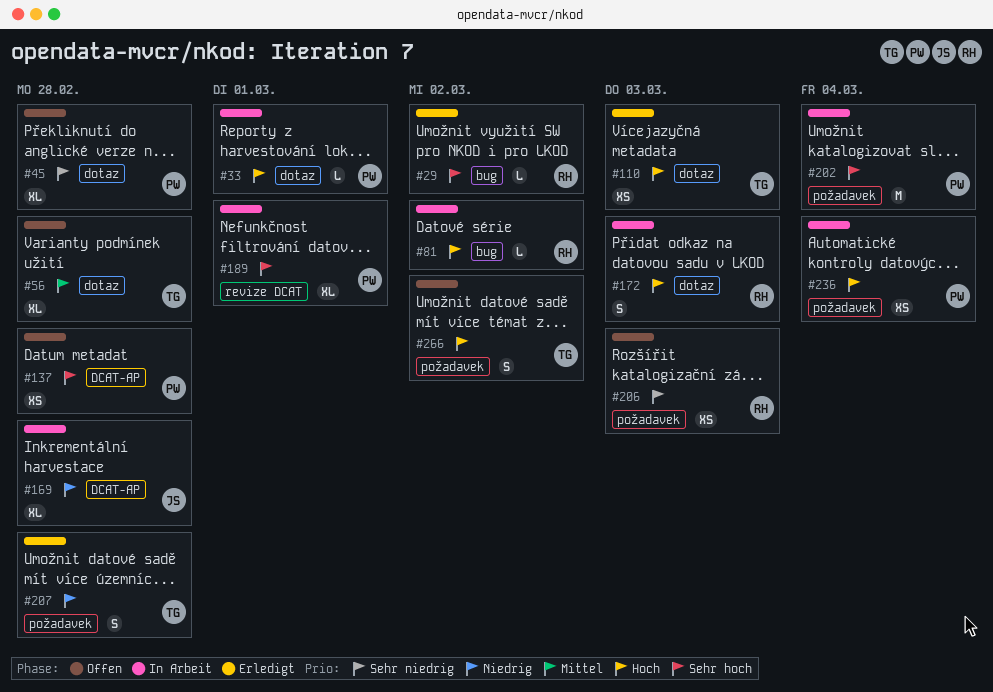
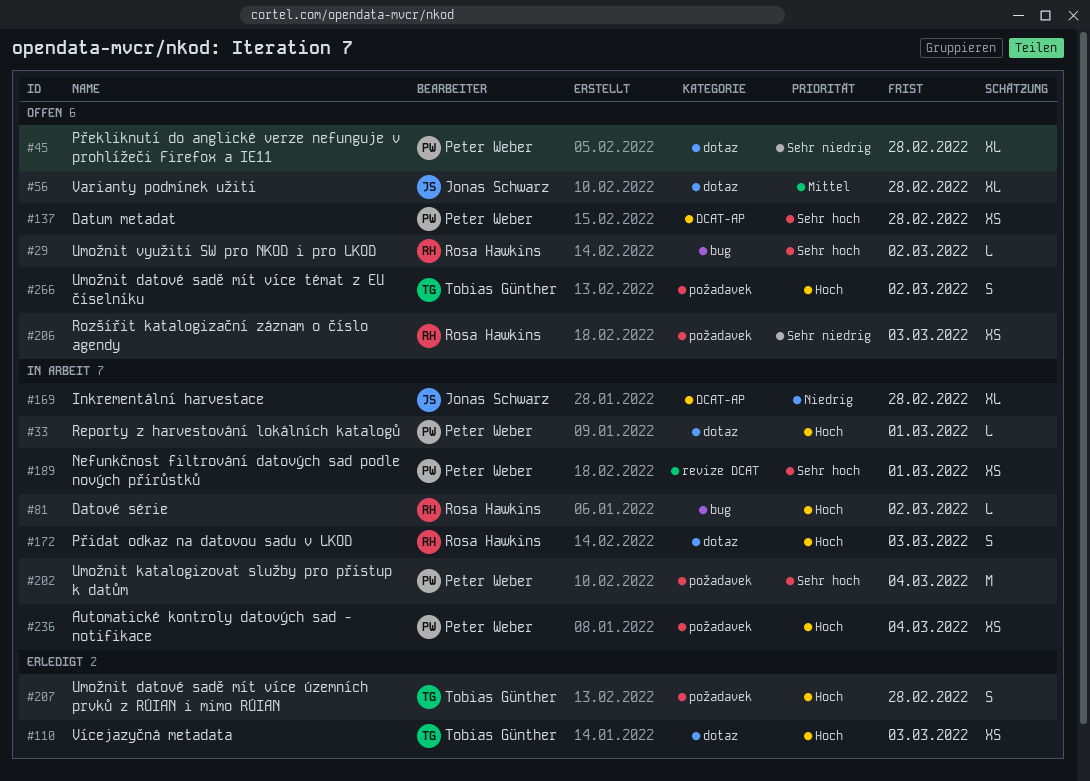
#29, status: Erledigt -> Offen
#56, owner: Tobias Günther -> Jonas Schwarz
#189, estimate: XL -> XS
#207, priority: Niedrig -> Hoch

